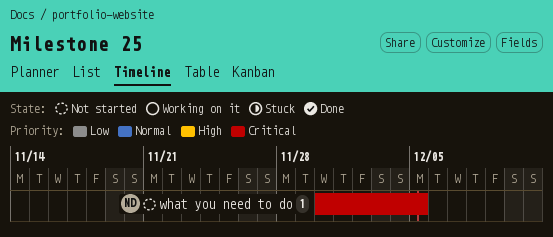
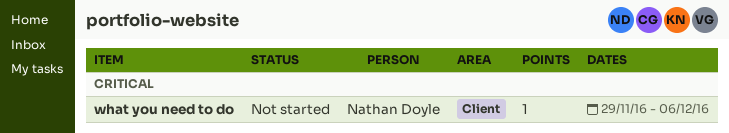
what you need to do, start: Nov 30 -> Nov 29
what you need to do, due: Dec 5 -> Dec 6

